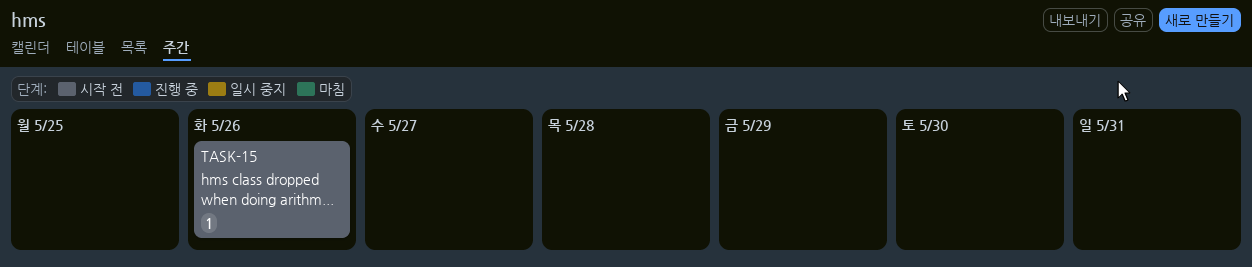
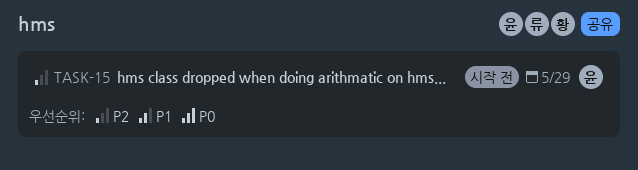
TASK-15, due: May 26 -> May 29

